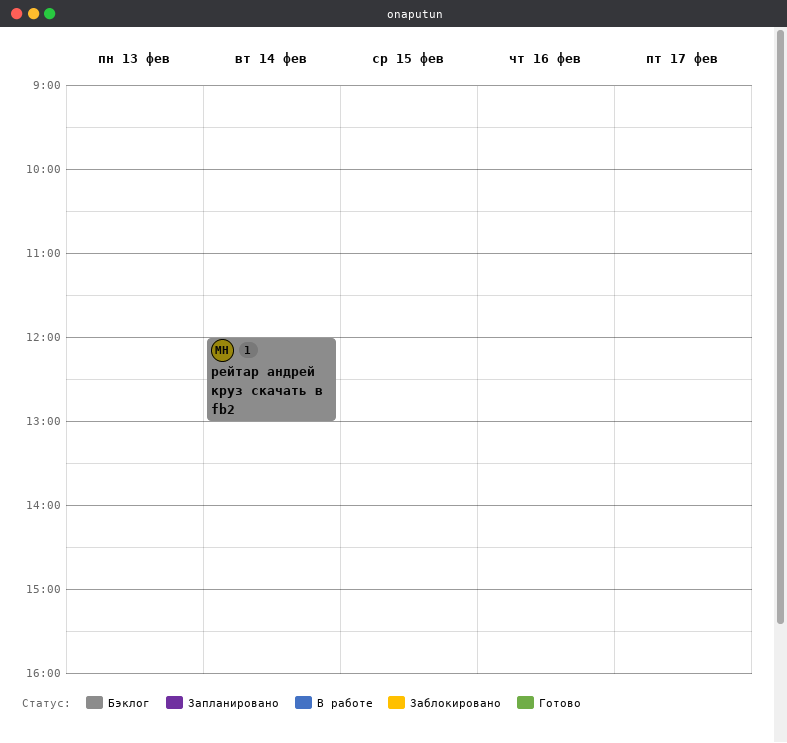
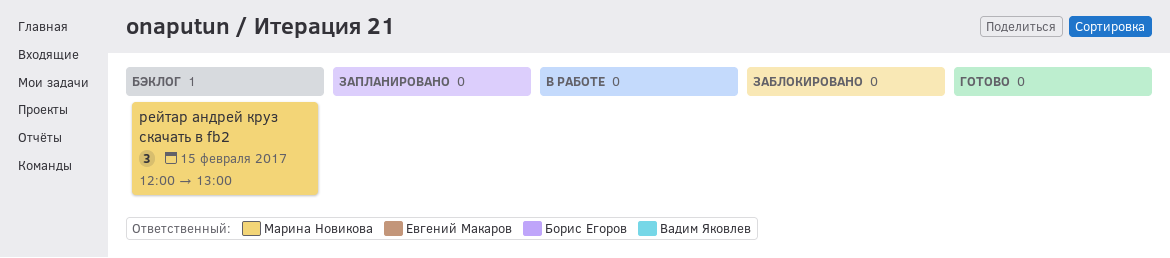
рейтар андрей круз скачать в fb2, estimate: 1 -> 3
рейтар андрей круз скачать в fb2, day: Feb 14 -> Feb 15

